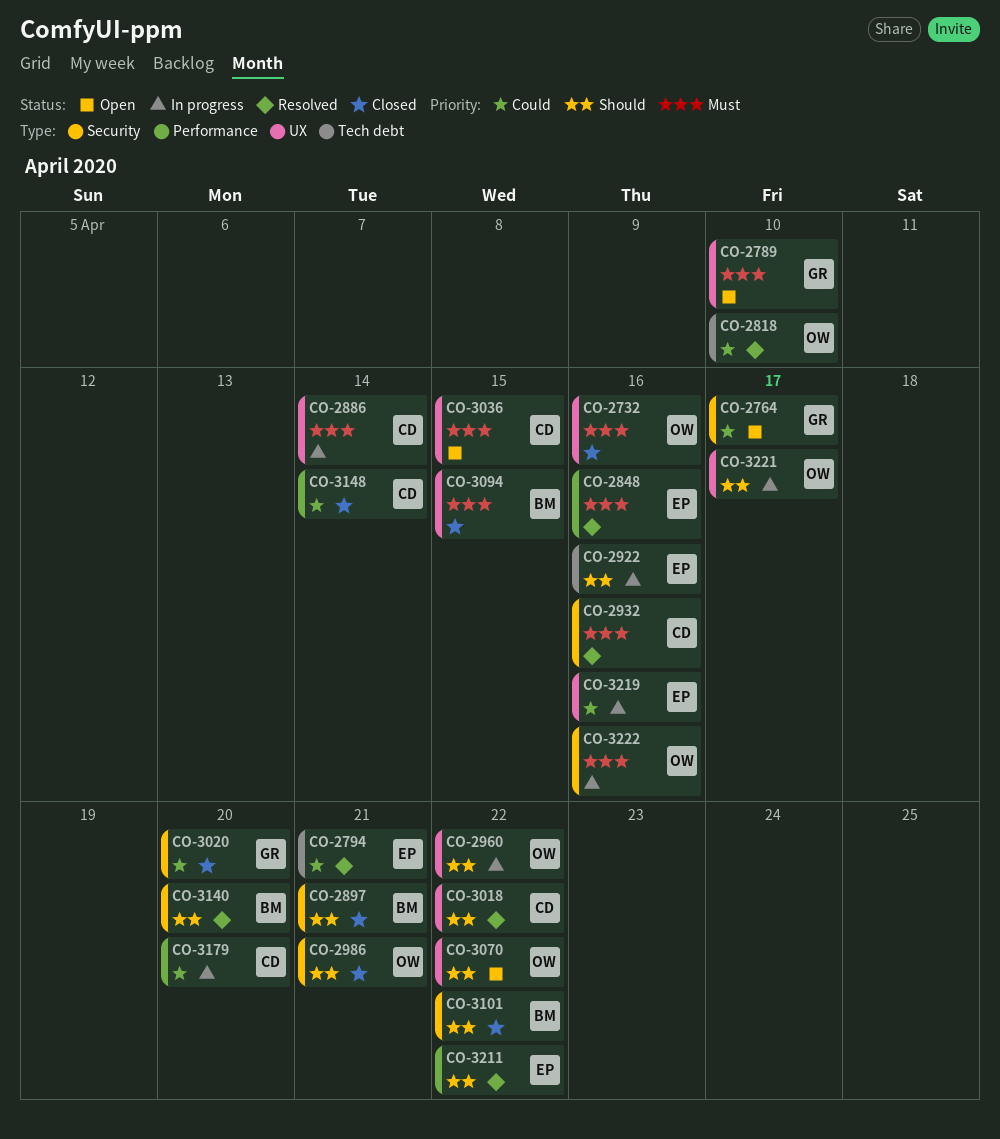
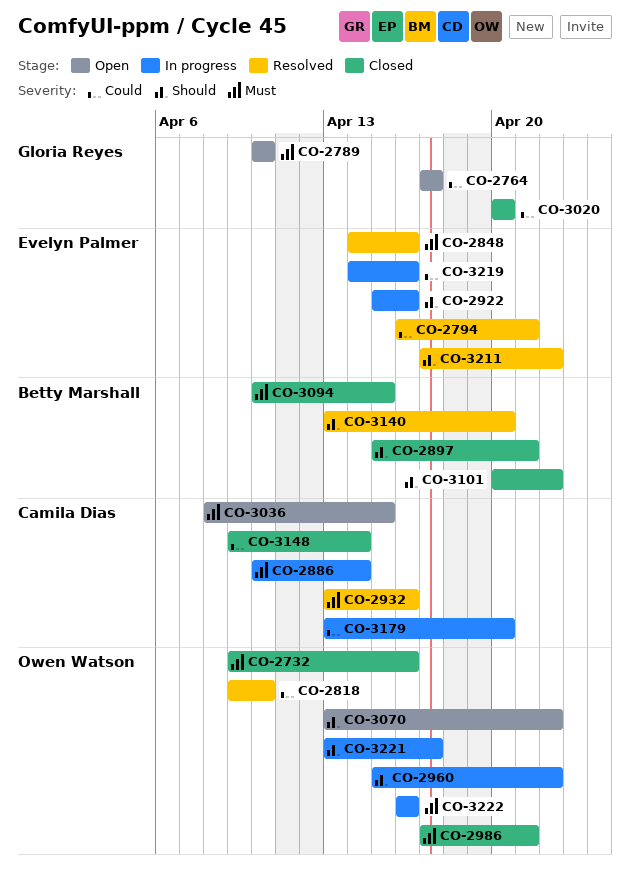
CO-2986, priority: Should -> Must
CO-3018: present -> none

